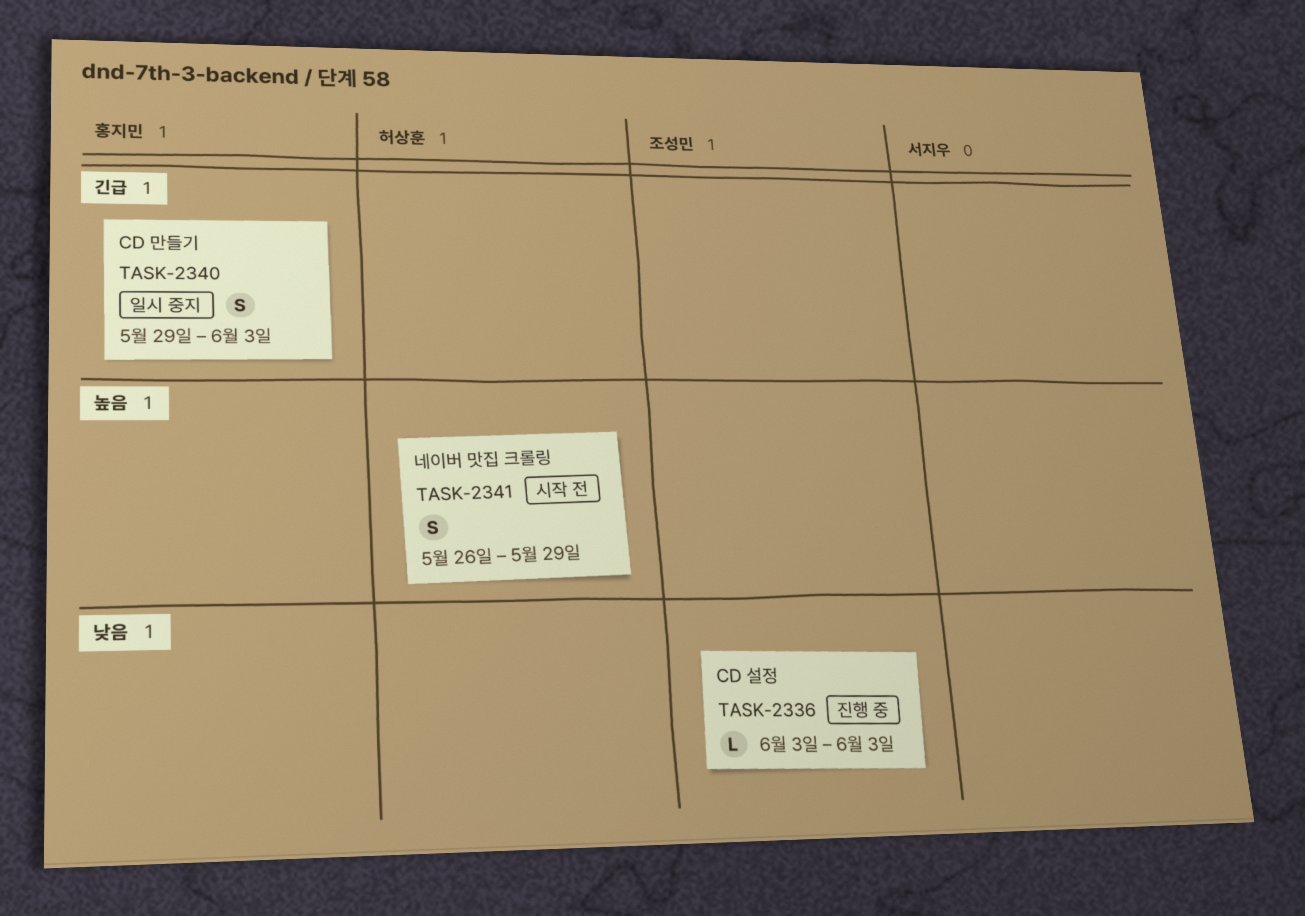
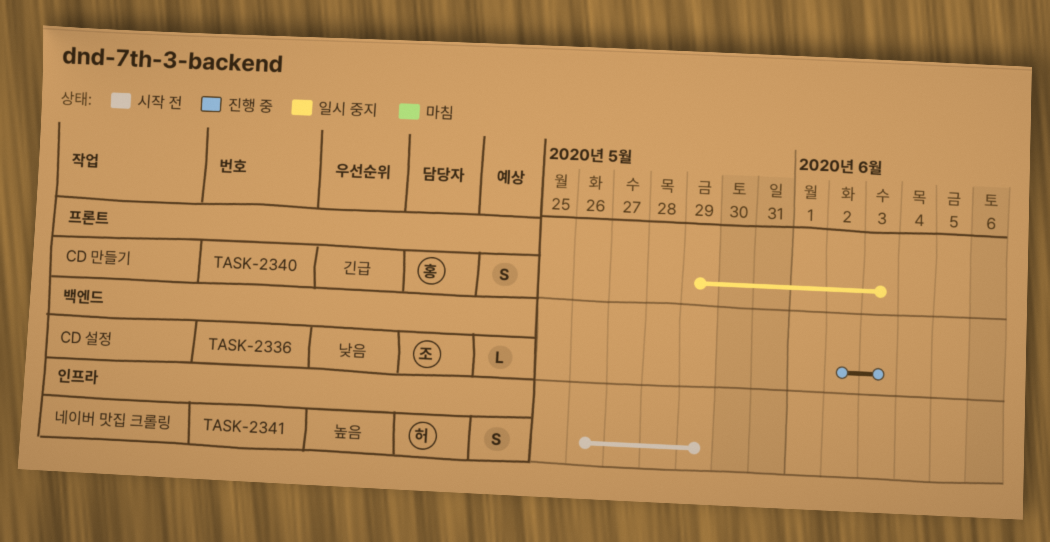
TASK-2336, start: Jun 3 -> Jun 2

